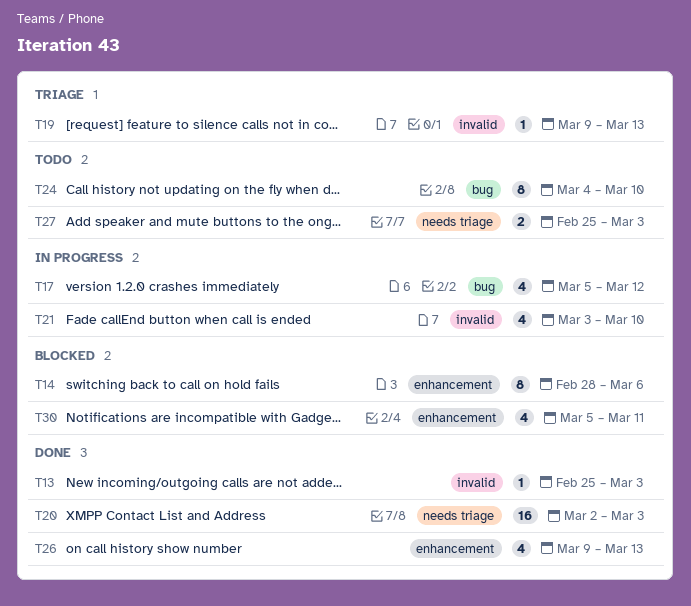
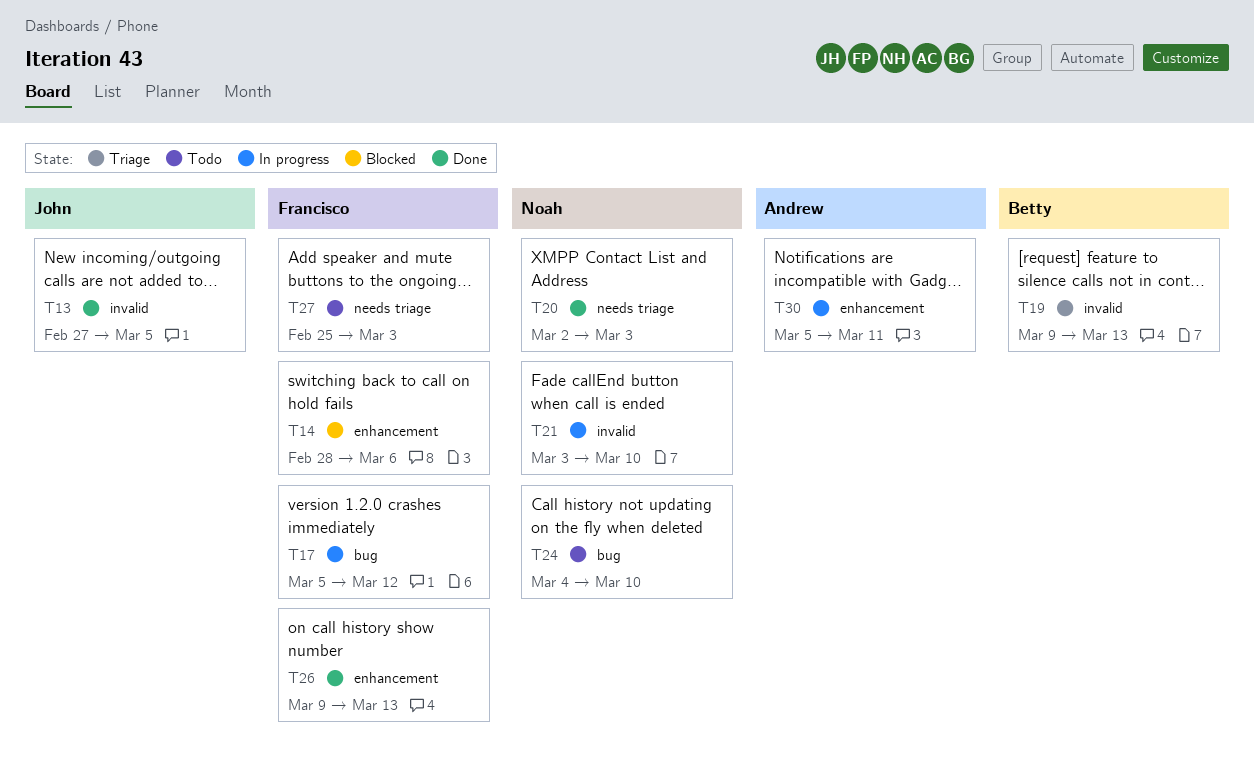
T13, start: Feb 25 -> Feb 27
T13, due: Mar 3 -> Mar 5
T30, status: Blocked -> In progress

